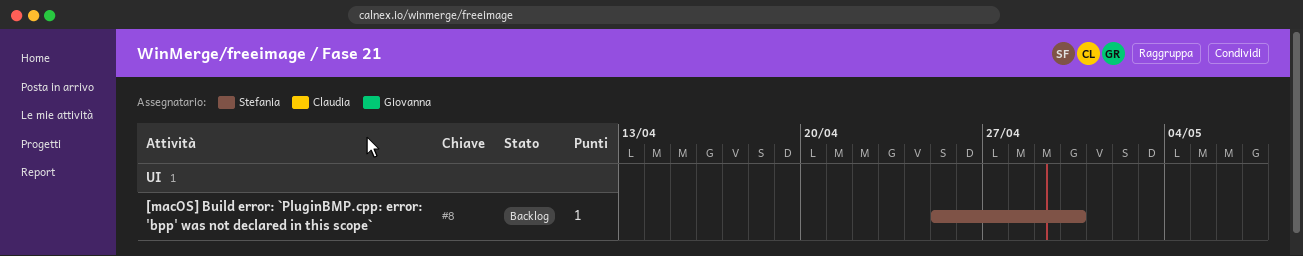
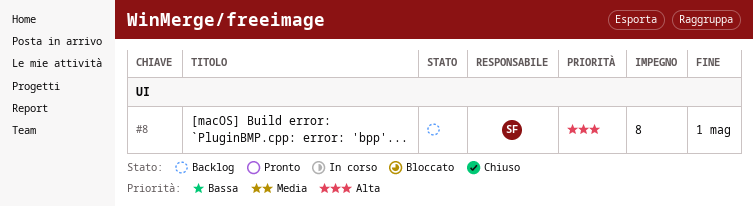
#8, estimate: 1 -> 8
#8, due: Apr 30 -> May 1

